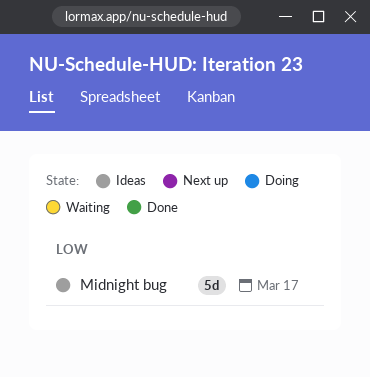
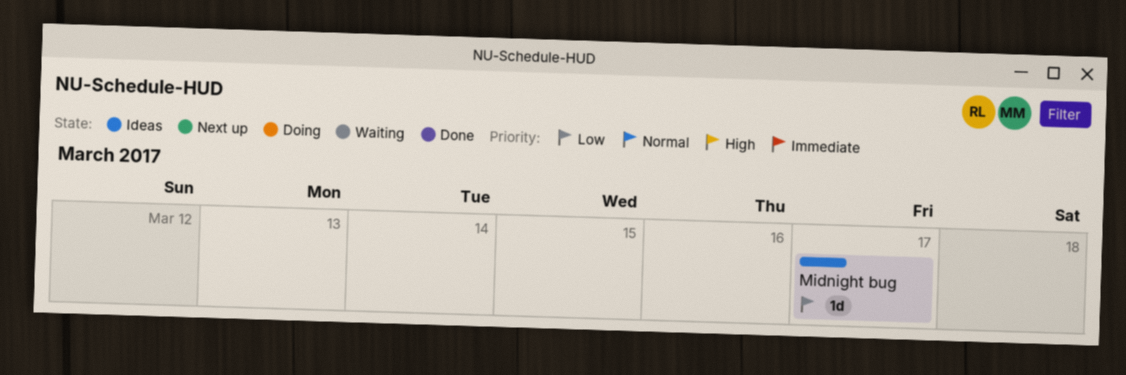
Midnight bug, estimate: 5d -> 1d

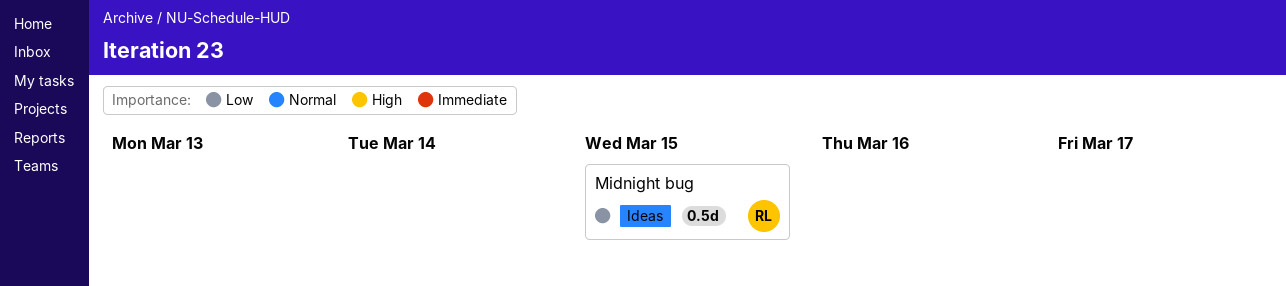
Midnight bug, estimate: 1d -> 0.5d
Midnight bug, due: Mar 17 -> Mar 15

